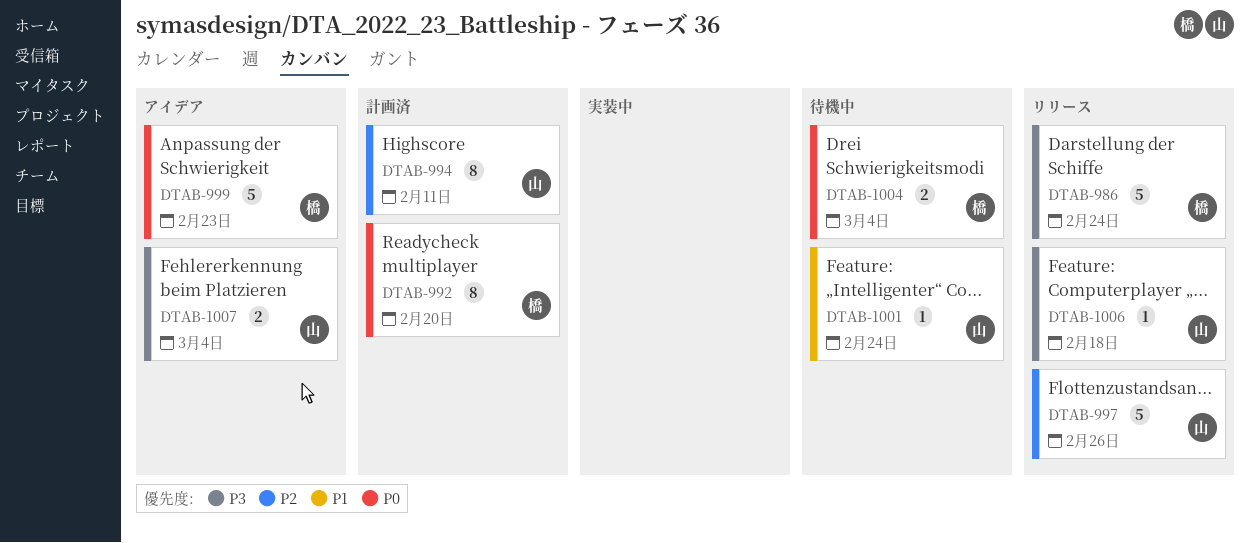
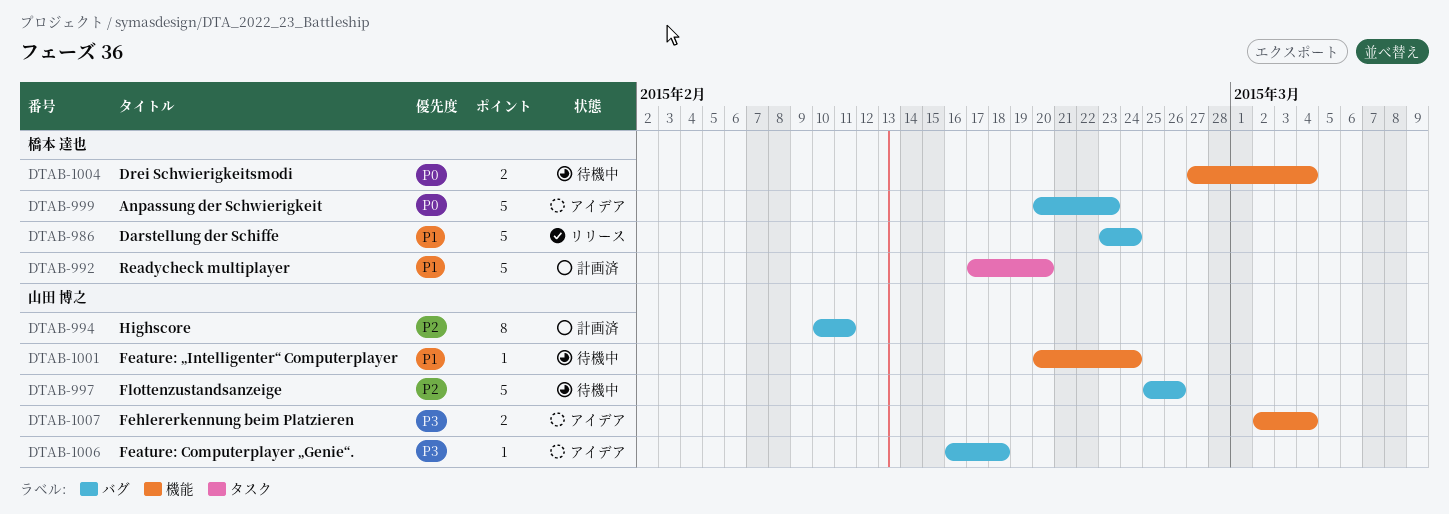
DTAB-986, priority: P3 -> P1
DTAB-992, priority: P0 -> P1
DTAB-992, estimate: 8 -> 5
DTAB-997, status: リリース -> 待機中
DTAB-1006, status: リリース -> アイデア

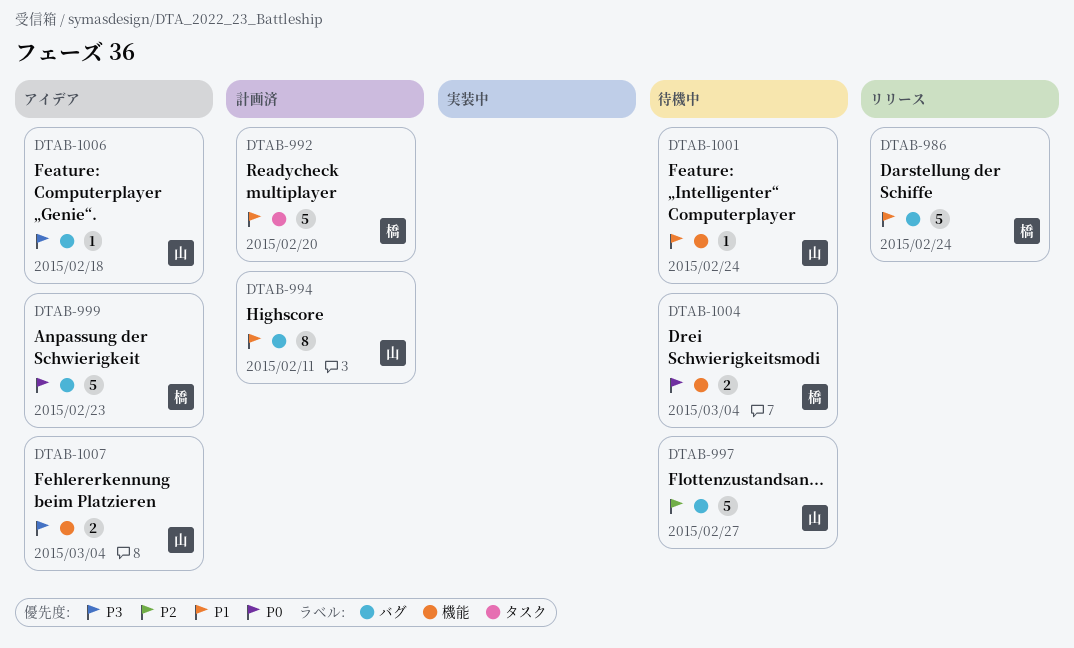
DTAB-994, priority: P2 -> P1
DTAB-997, due: Feb 26 -> Feb 27

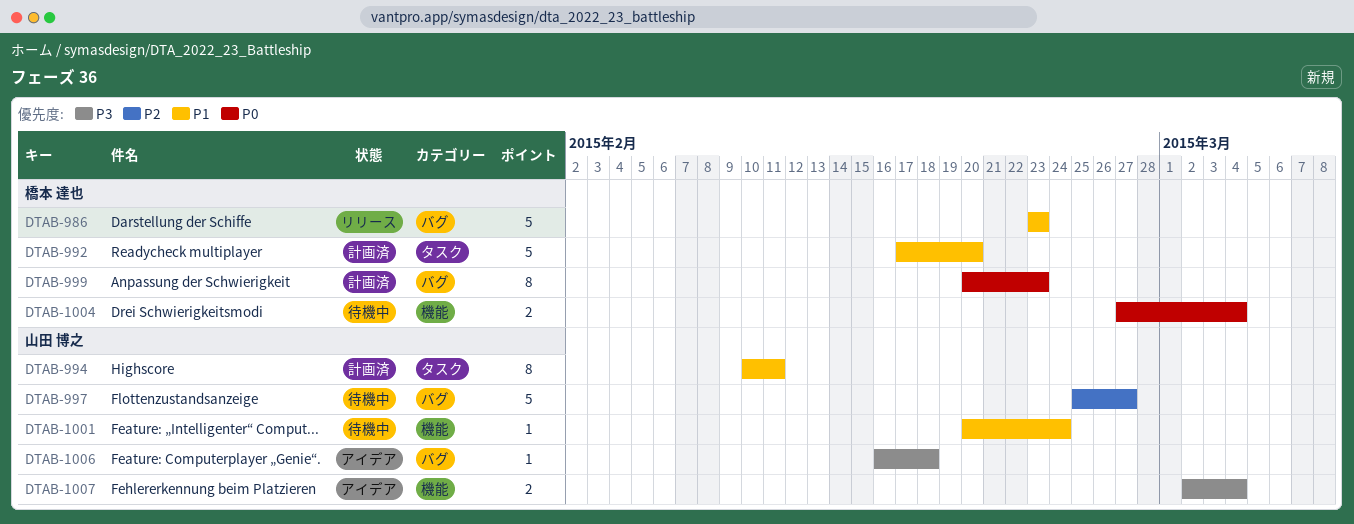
DTAB-986, due: Feb 24 -> Feb 23
DTAB-994, label: バグ -> タスク
DTAB-999, status: アイデア -> 計画済
DTAB-999, estimate: 5 -> 8

